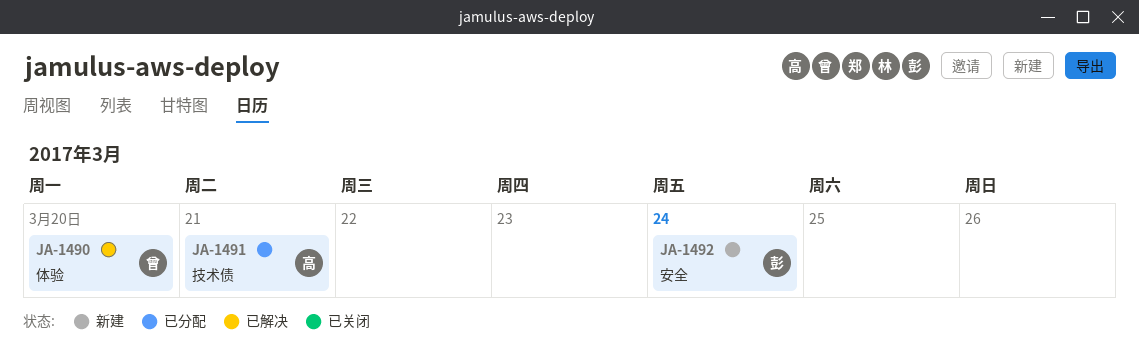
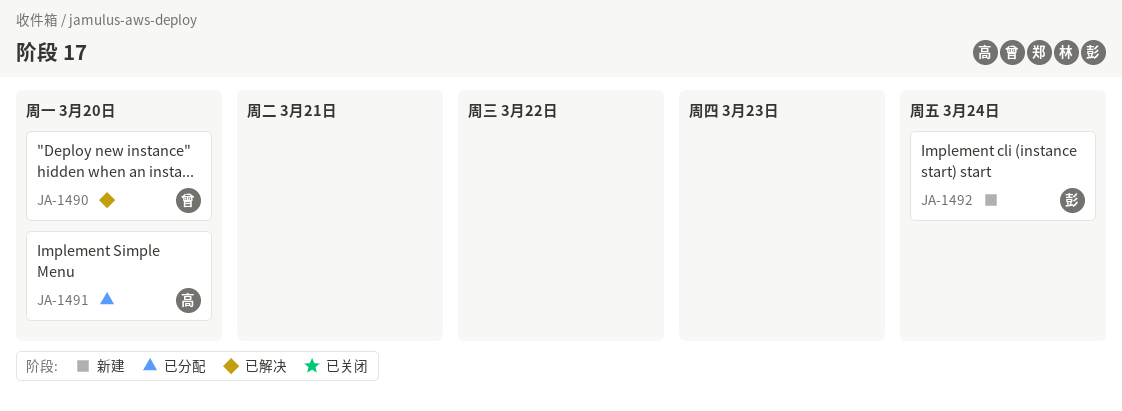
JA-1491, due: Mar 21 -> Mar 20

